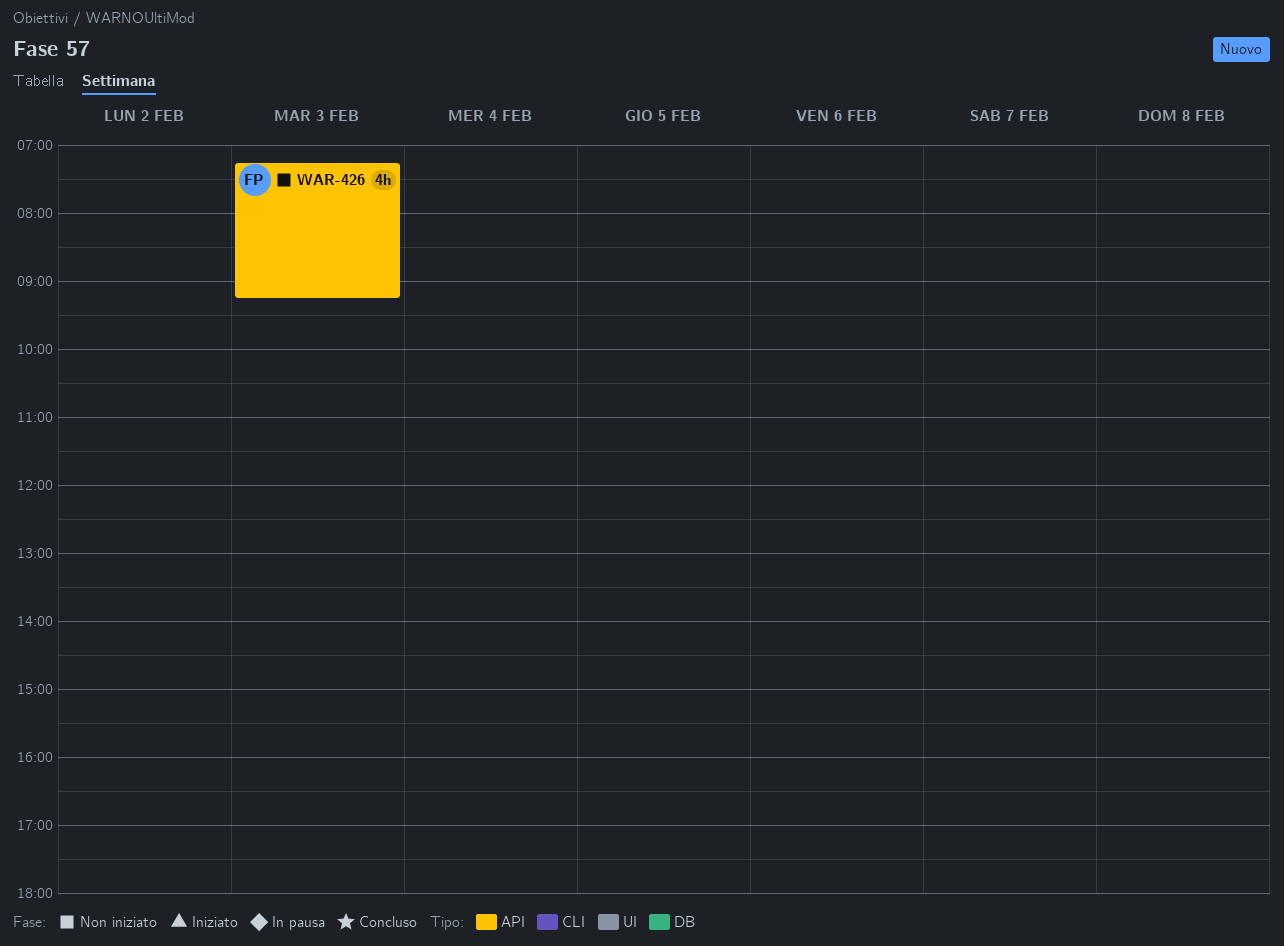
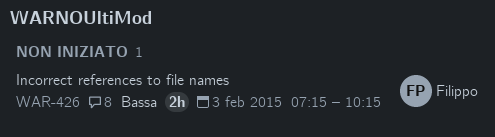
WAR-426, estimate: 4h -> 2h
WAR-426, ends: 09:15 -> 10:15

